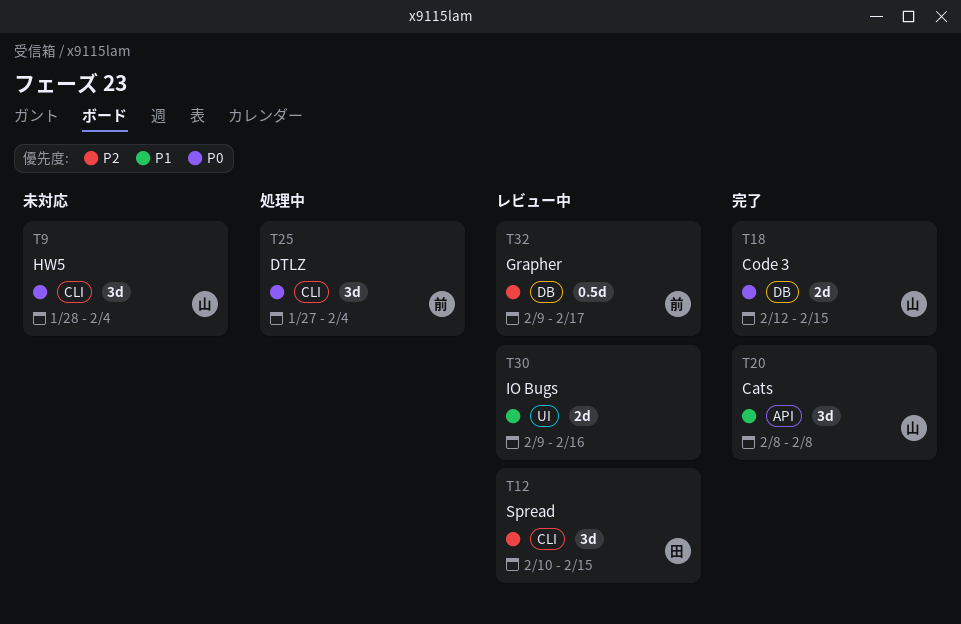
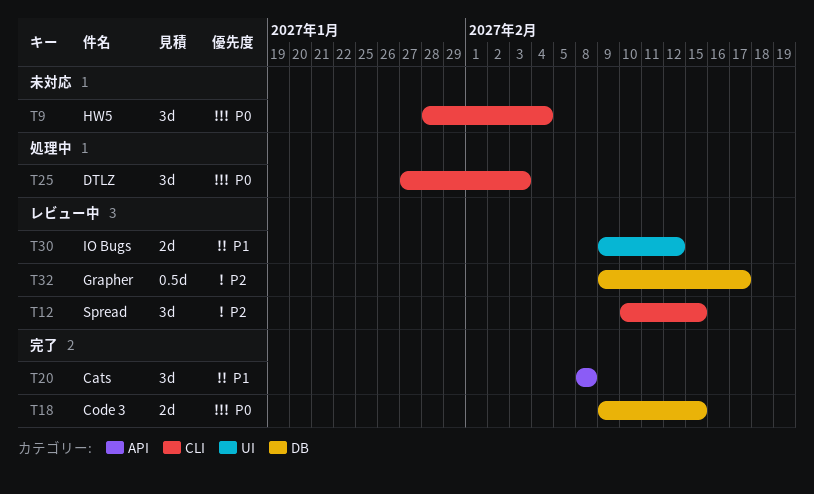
T18, start: Feb 12 -> Feb 9
T25, due: Feb 4 -> Feb 3
T30, due: Feb 16 -> Feb 12

